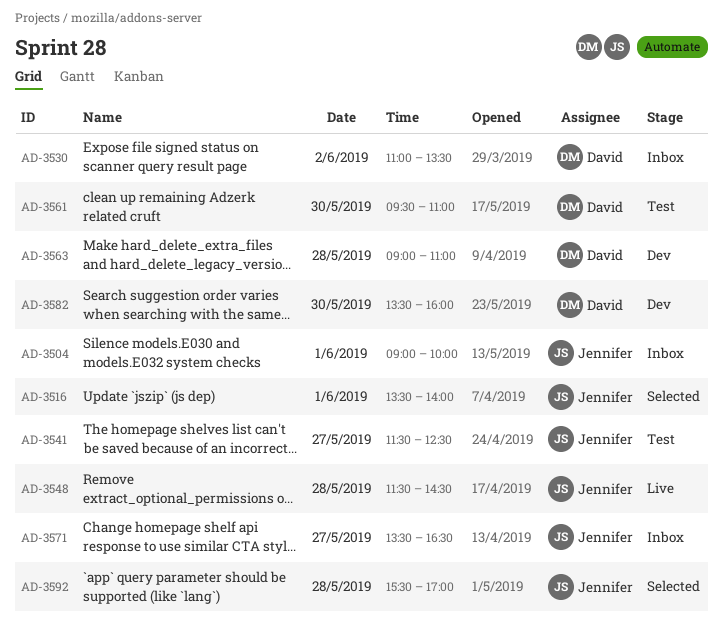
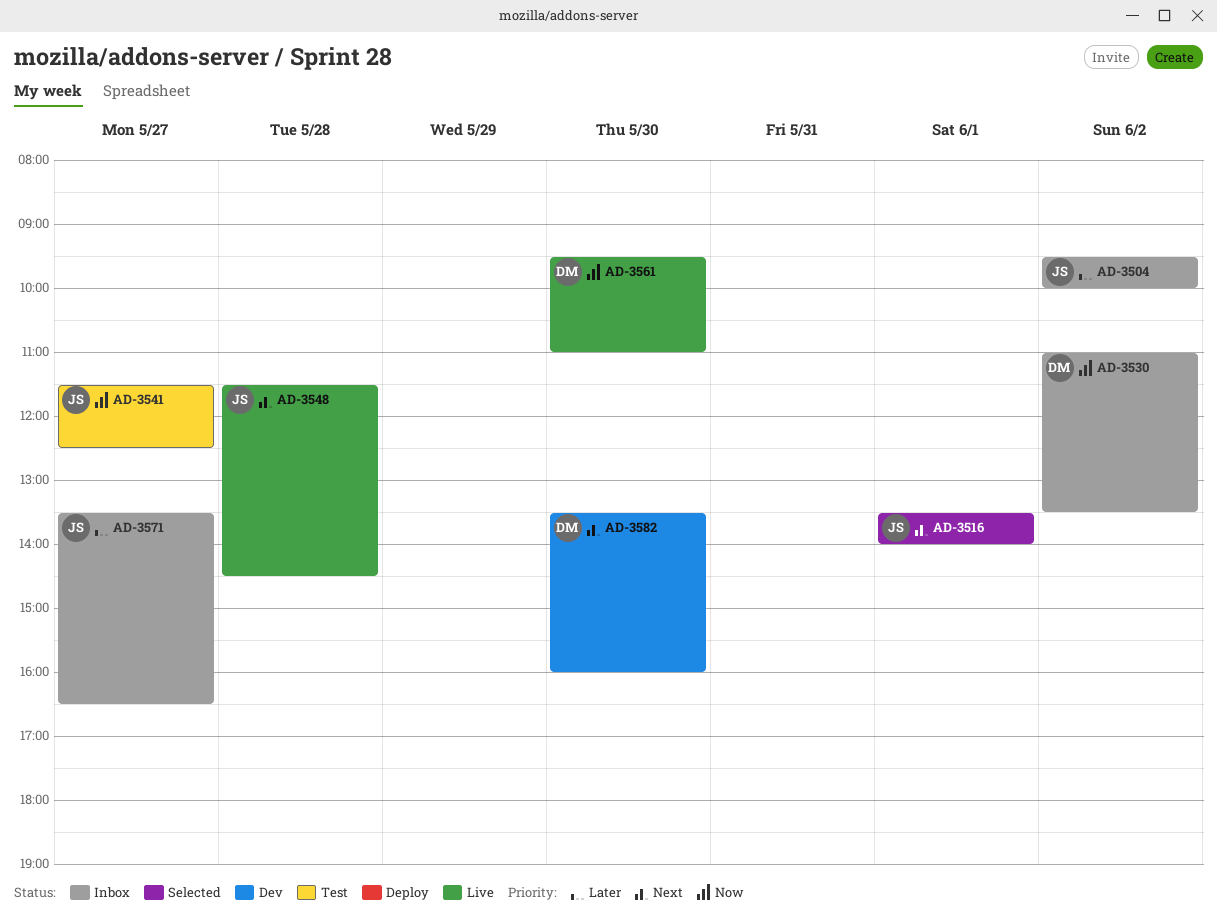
AD-3504, day: Jun 1 -> Jun 2
AD-3504, begins: 09:00 -> 09:30
AD-3561, status: Test -> Live
AD-3563: present -> none
AD-3592: present -> none

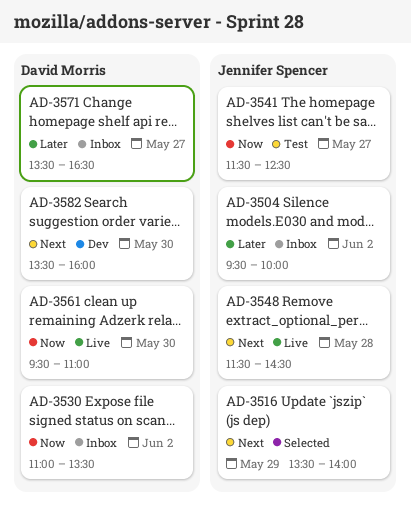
AD-3516, day: Jun 1 -> May 29
AD-3571, owner: Jennifer Spencer -> David Morris

